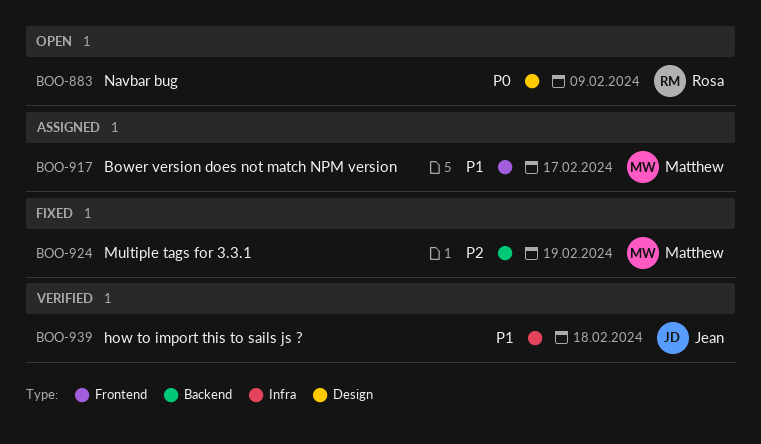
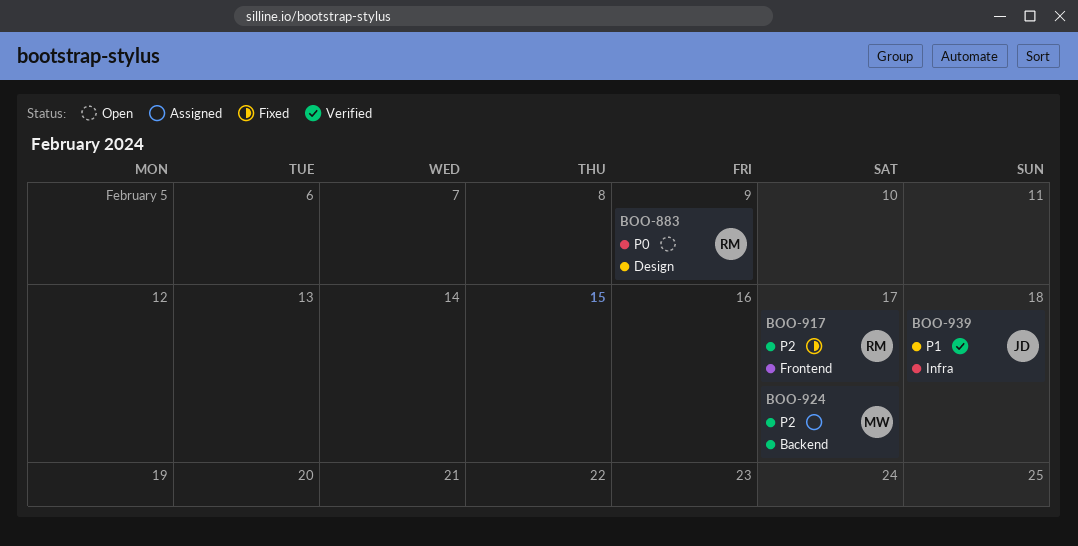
BOO-917, status: Assigned -> Fixed
BOO-917, owner: Matthew -> Rosa
BOO-917, priority: P1 -> P2
BOO-924, status: Fixed -> Assigned
BOO-924, due: Feb 19 -> Feb 17

